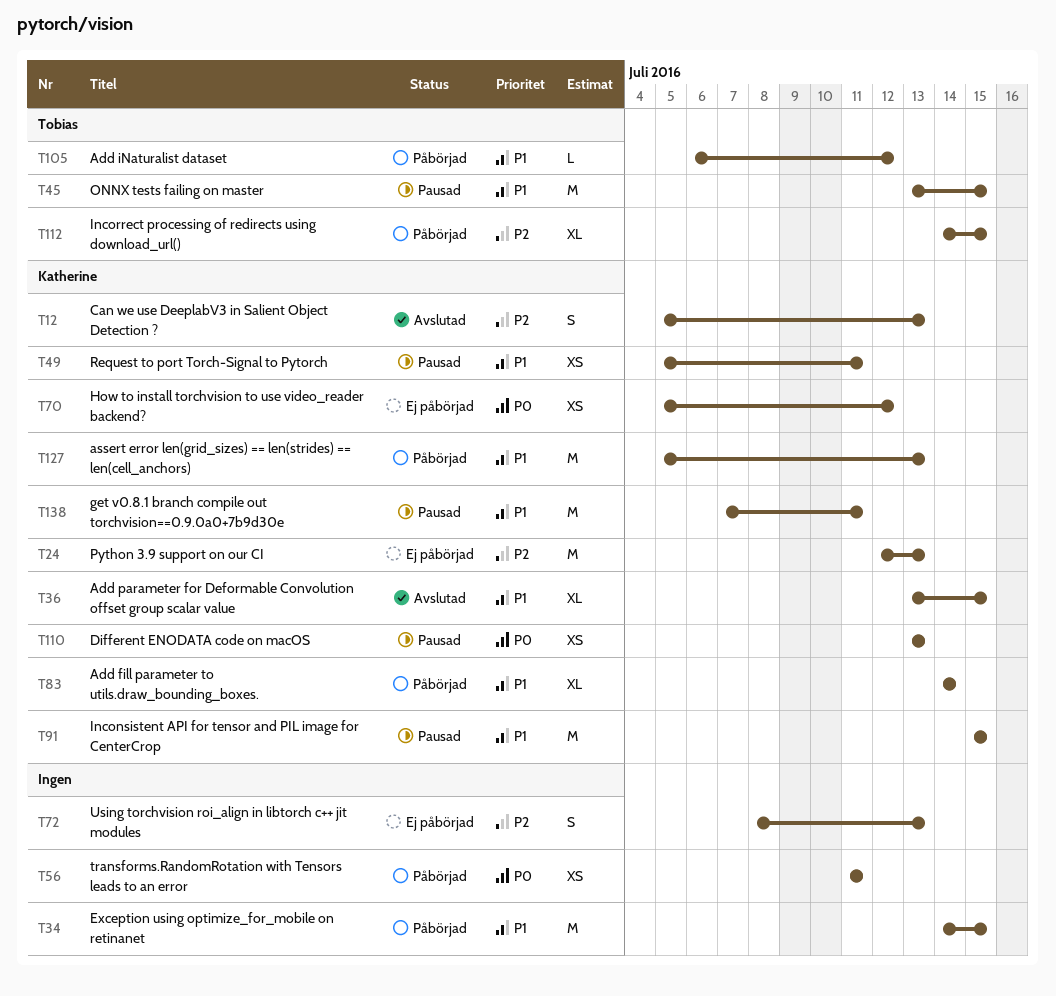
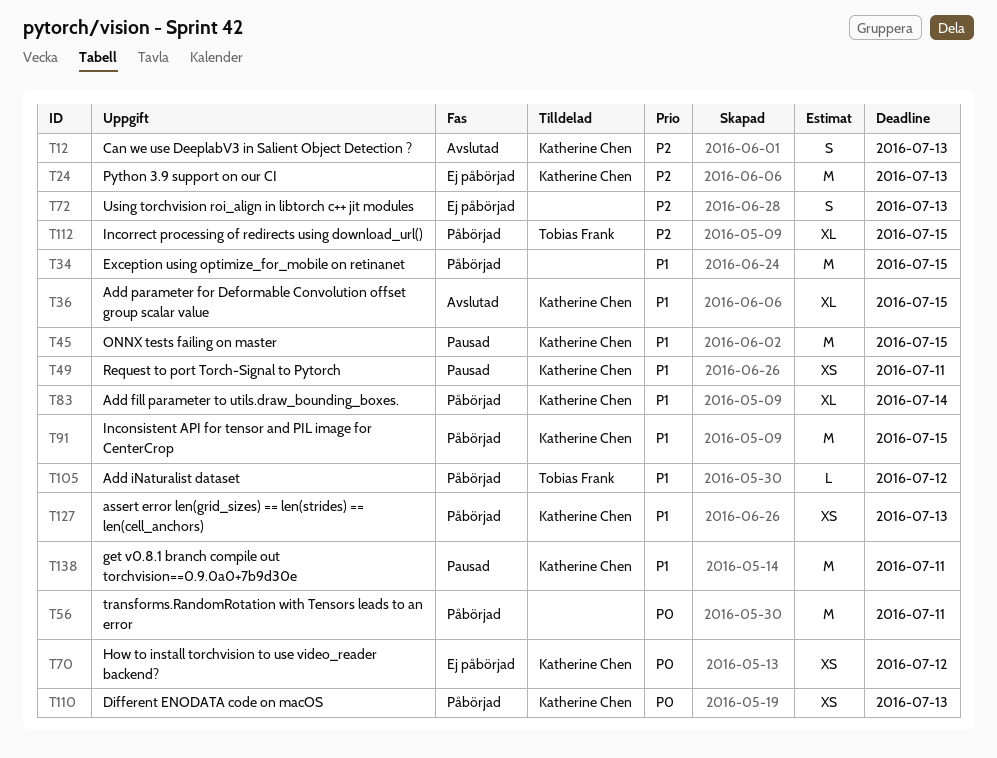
T45, owner: Tobias Frank -> Katherine Chen
T56, estimate: XS -> M
T91, status: Pausad -> Påbörjad
T110, status: Pausad -> Påbörjad
T127, estimate: M -> XS

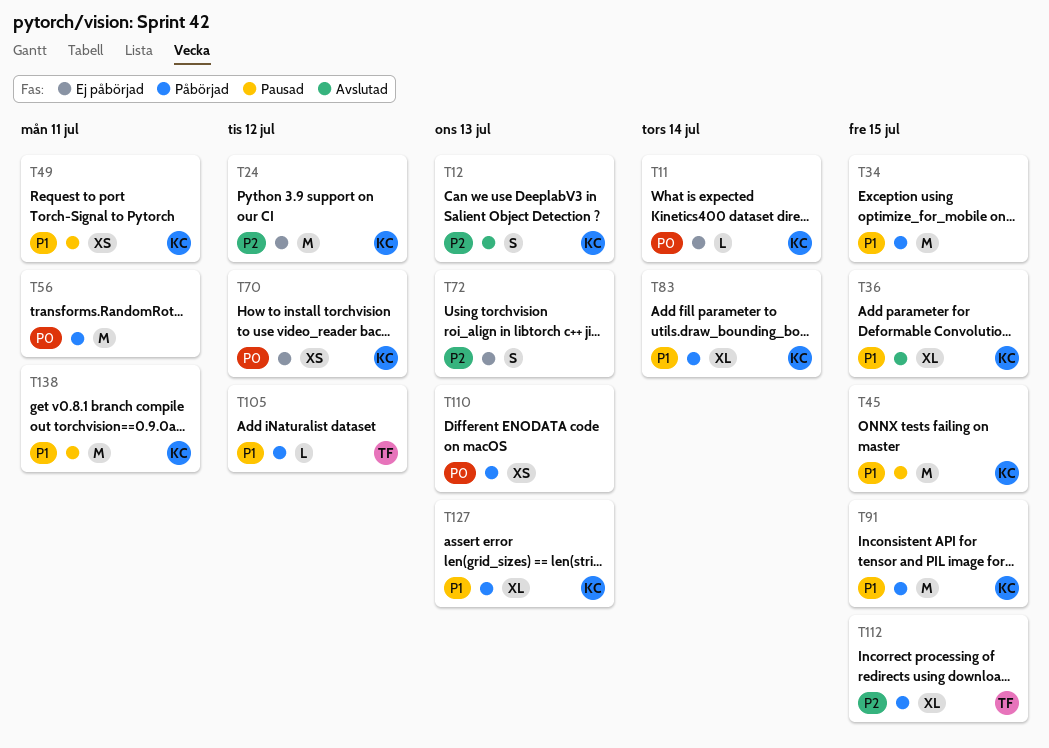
T11: none -> present
T24, due: Jul 13 -> Jul 12
T110, owner: Katherine Chen -> none
T127, estimate: XS -> XL

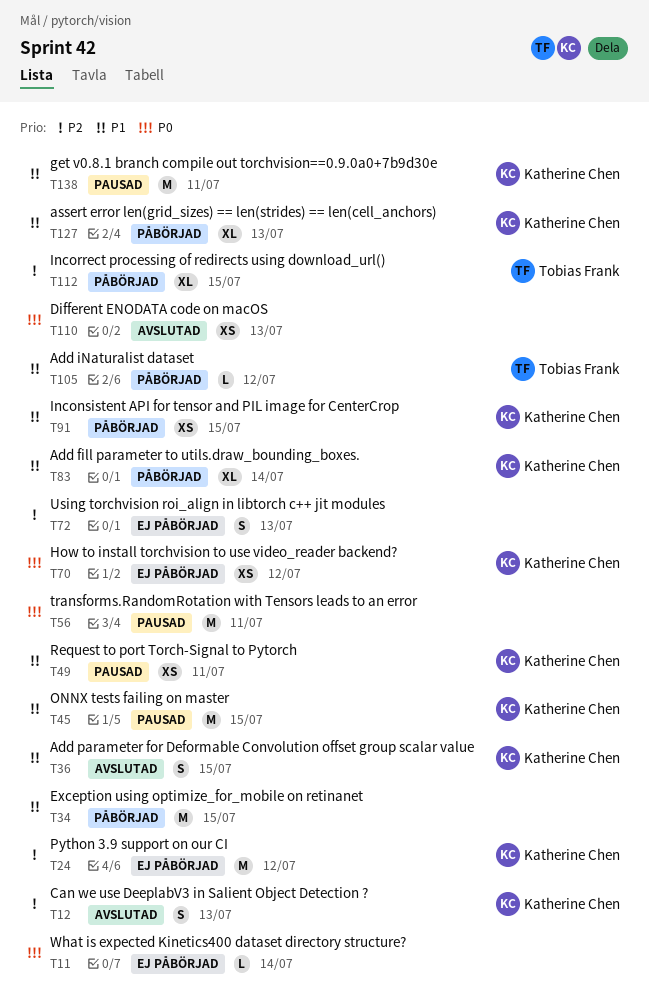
T11, owner: Katherine Chen -> none
T36, estimate: XL -> S
T56, status: Påbörjad -> Pausad
T91, estimate: M -> XS
T110, status: Påbörjad -> Avslutad

